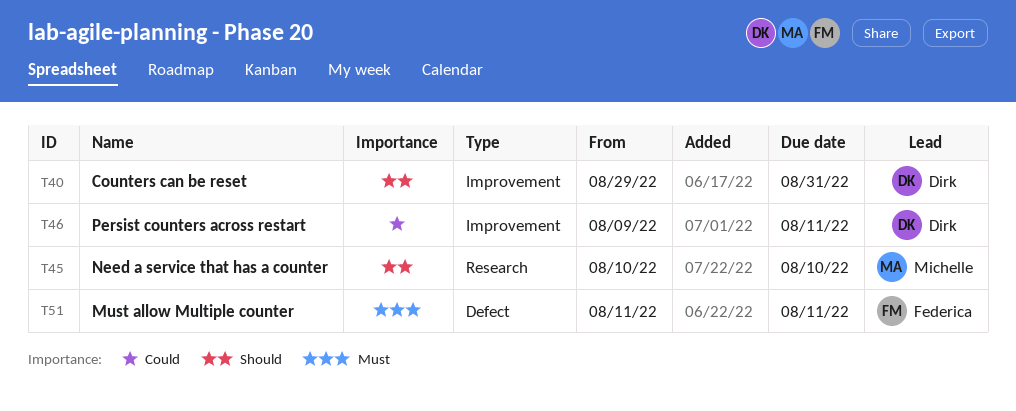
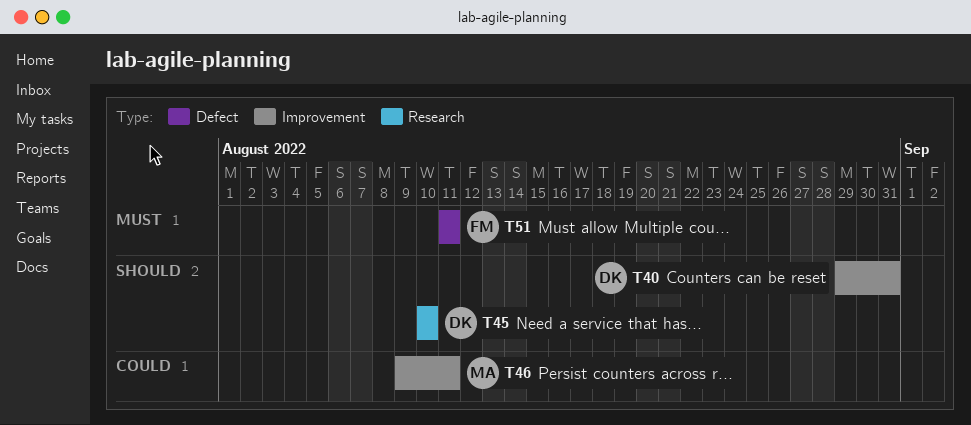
T45, owner: Michelle -> Dirk
T46, owner: Dirk -> Michelle

